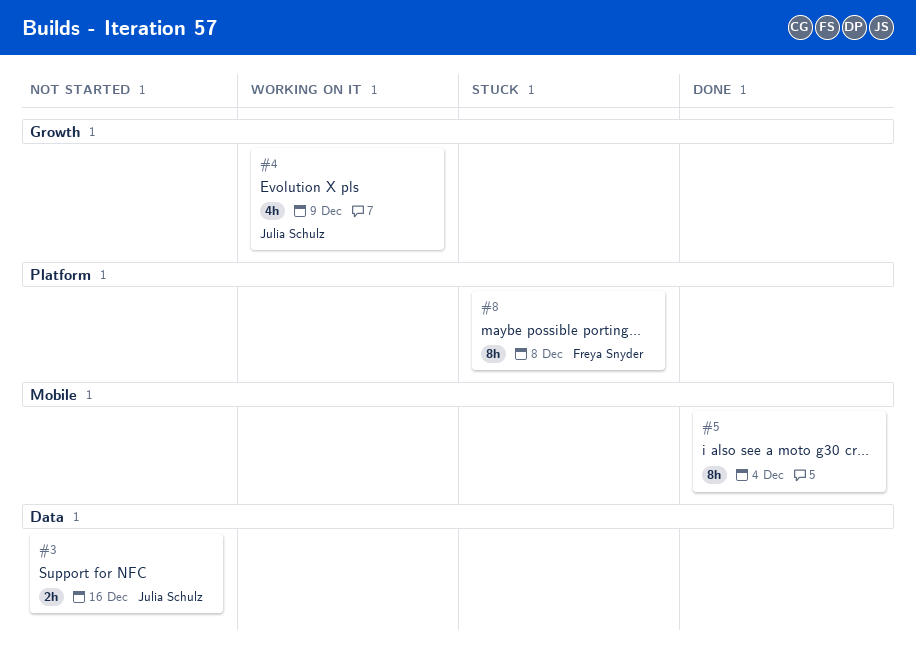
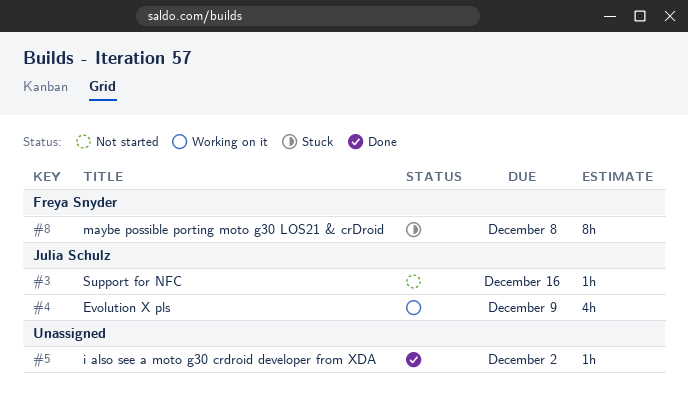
#3, estimate: 2h -> 1h
#5, estimate: 8h -> 1h
#5, due: Dec 4 -> Dec 2

